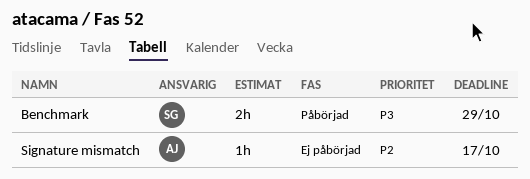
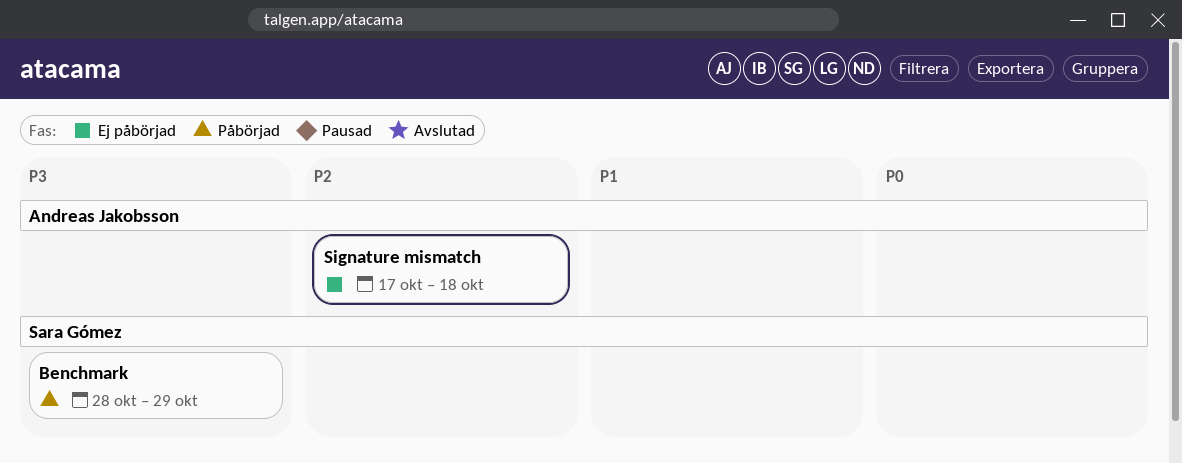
Signature mismatch, due: Oct 17 -> Oct 18

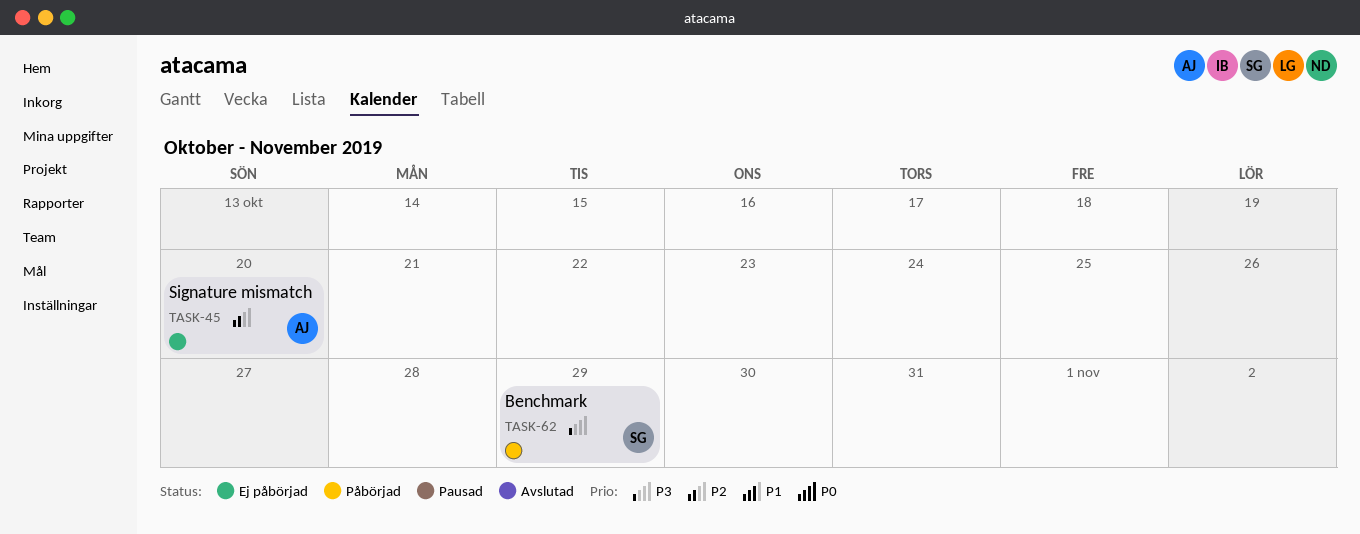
Signature mismatch, due: Oct 18 -> Oct 20

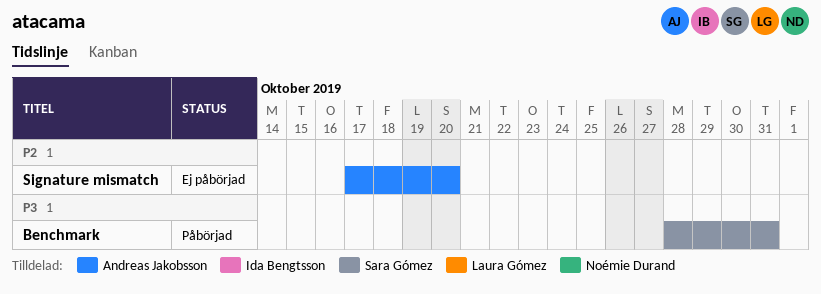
Benchmark, due: Oct 29 -> Oct 31

